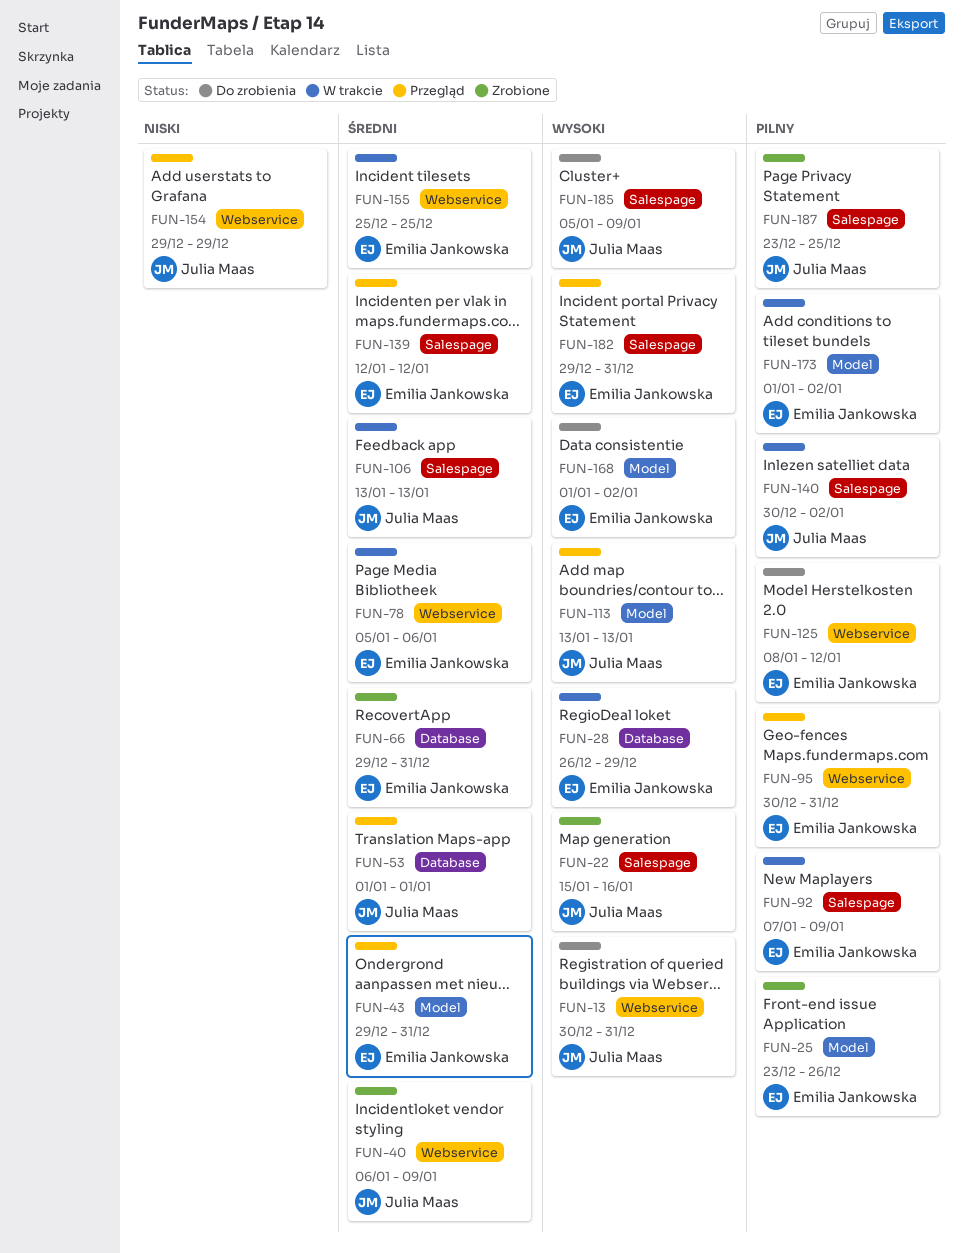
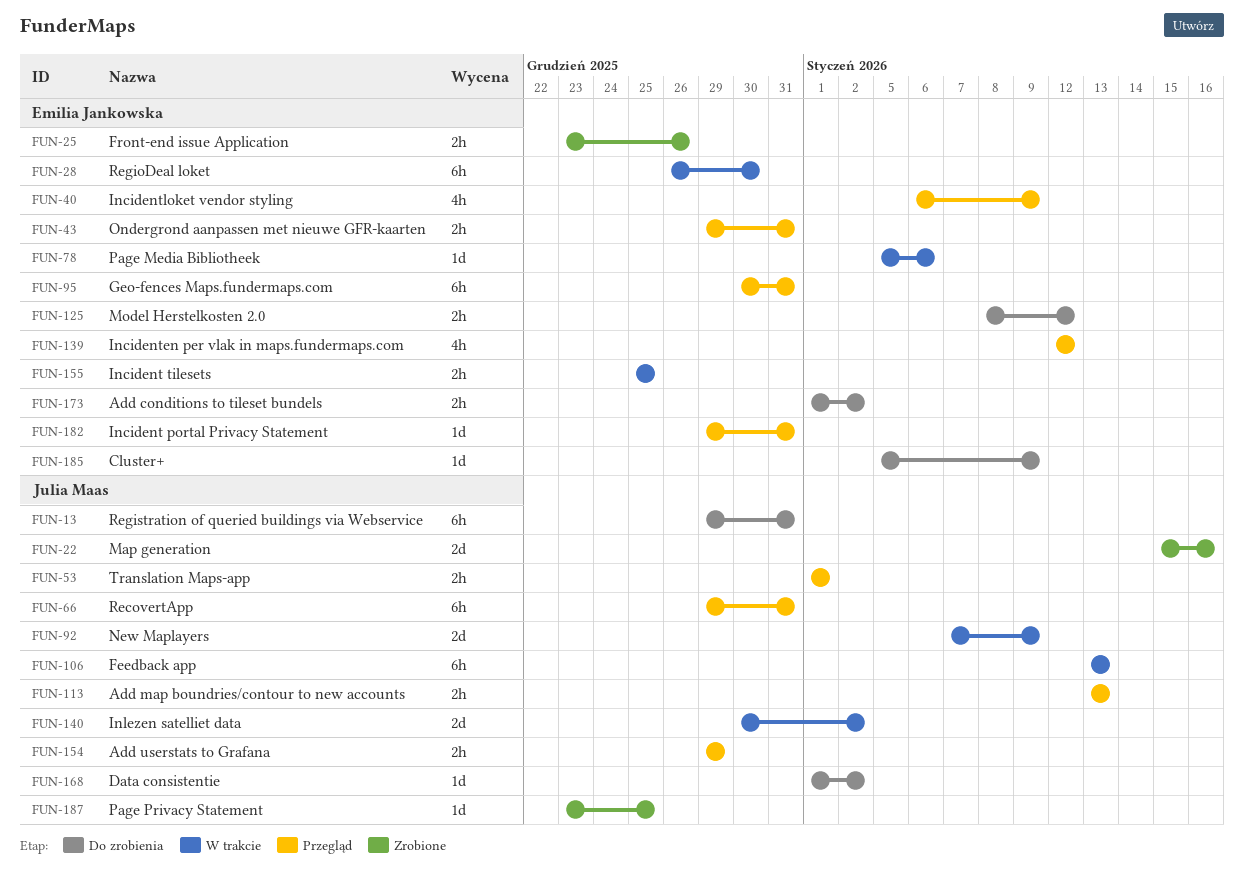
FUN-13, start: Dec 30 -> Dec 29
FUN-28, due: Dec 29 -> Dec 30
FUN-40, status: Zrobione -> Przegląd
FUN-40, owner: Julia Maas -> Emilia Jankowska
FUN-66, status: Zrobione -> Przegląd
FUN-66, owner: Emilia Jankowska -> Julia Maas
FUN-92, owner: Emilia Jankowska -> Julia Maas
FUN-168, owner: Emilia Jankowska -> Julia Maas
FUN-173, status: W trakcie -> Do zrobienia
FUN-185, owner: Julia Maas -> Emilia Jankowska

